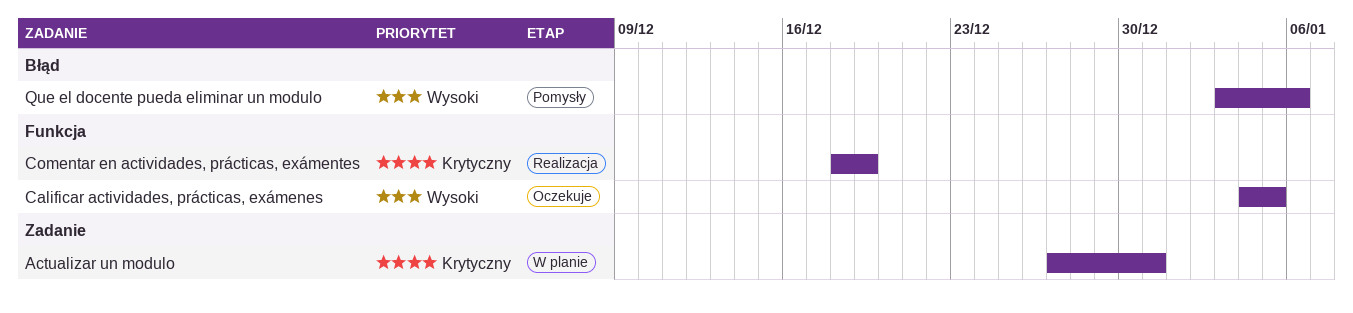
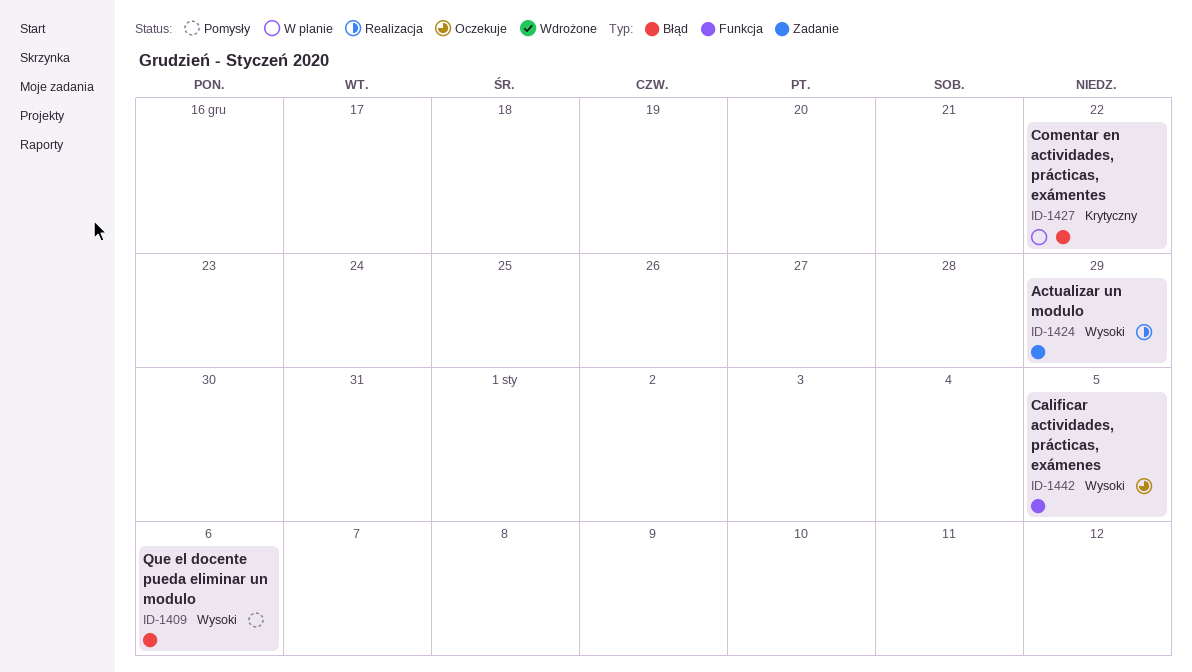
Actualizar un modulo, status: W planie -> Realizacja
Actualizar un modulo, priority: Krytyczny -> Wysoki
Actualizar un modulo, due: Dec 31 -> Dec 29
Comentar en actividades, prácticas, exámentes, status: Realizacja -> W planie
Comentar en actividades, prácticas, exámentes, label: Funkcja -> Błąd
Comentar en actividades, prácticas, exámentes, due: Dec 19 -> Dec 22

